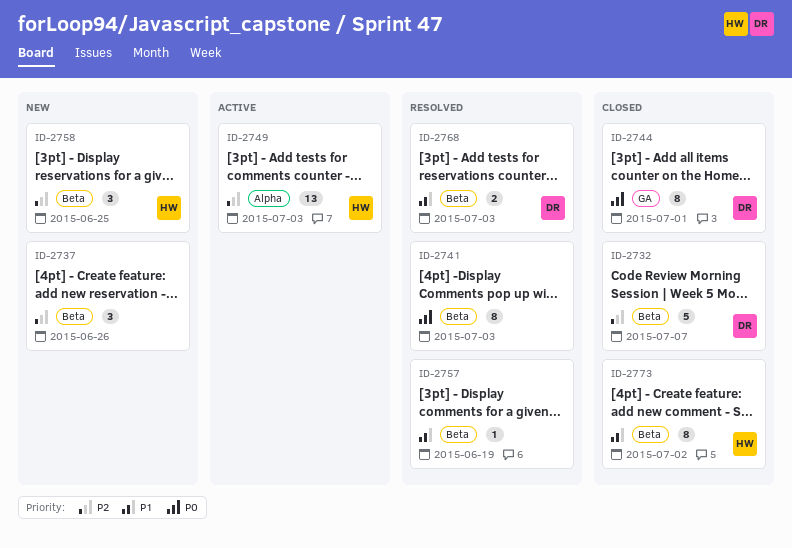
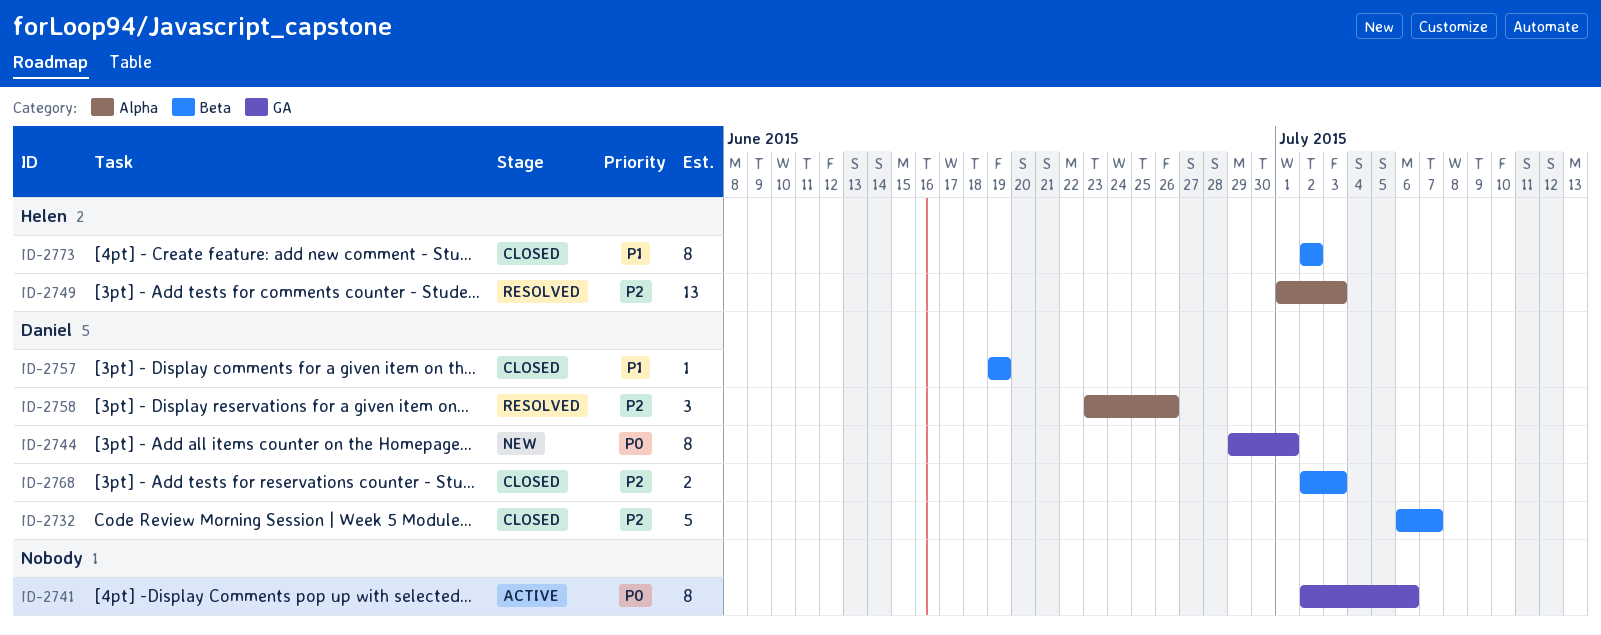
ID-2737: present -> none
ID-2741, status: Resolved -> Active
ID-2741, label: Beta -> GA
ID-2741, due: Jul 3 -> Jul 6
ID-2744, status: Closed -> New
ID-2749, status: Active -> Resolved
ID-2757, status: Resolved -> Closed
ID-2757, owner: none -> Daniel
ID-2758, status: New -> Resolved
ID-2758, owner: Helen -> Daniel
ID-2758, label: Beta -> Alpha
ID-2758, due: Jun 25 -> Jun 26
ID-2768, status: Resolved -> Closed
ID-2768, priority: P1 -> P2

